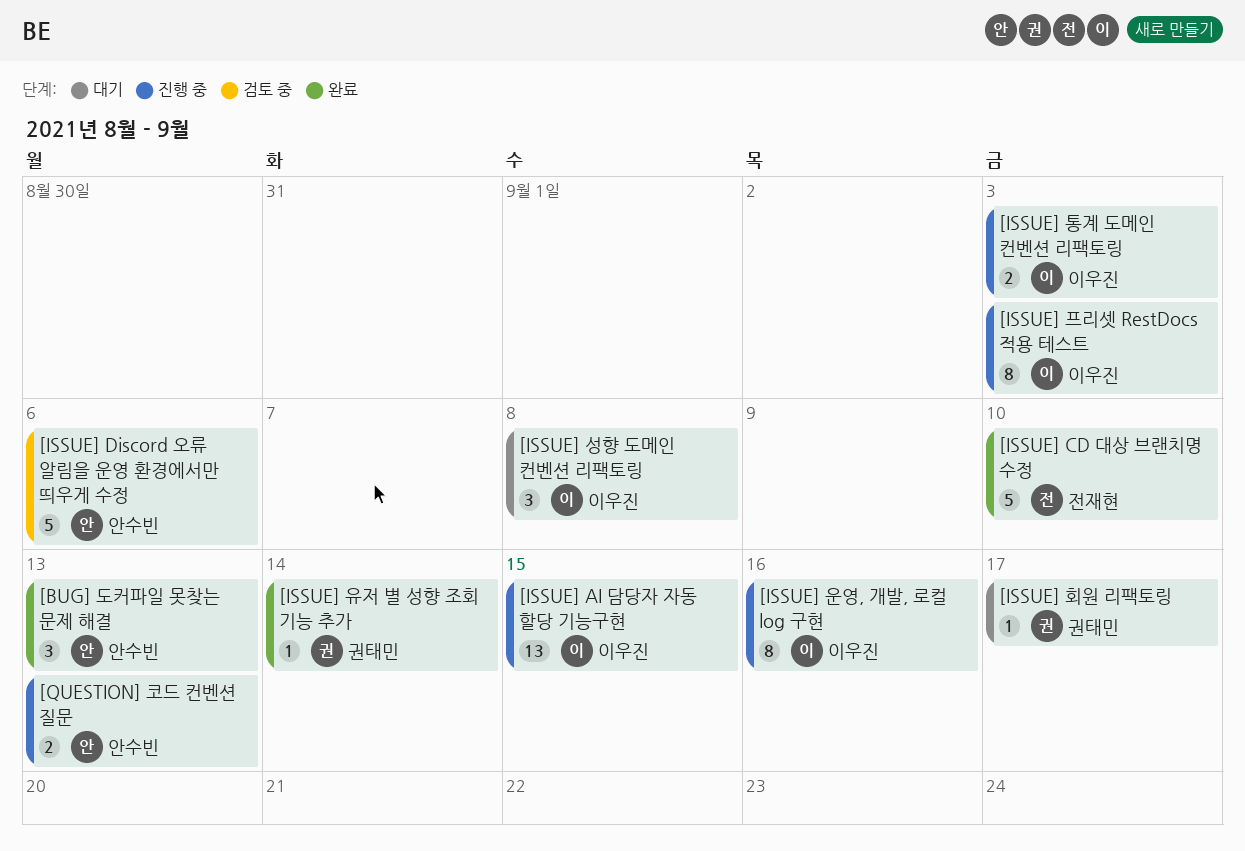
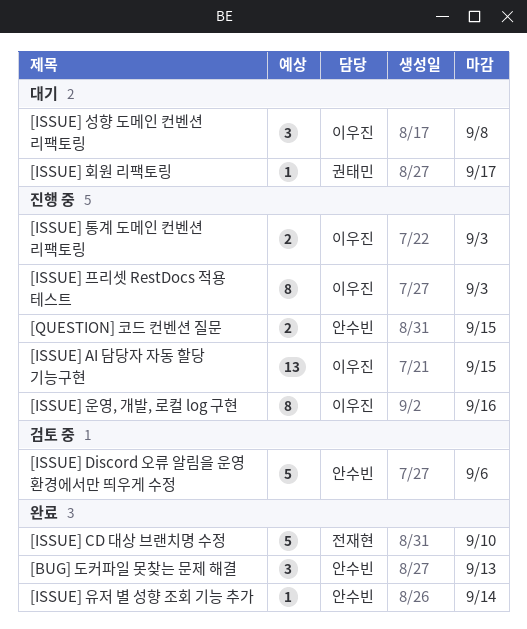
[ISSUE] 유저 별 성향 조회 기능 추가, owner: 권태민 -> 안수빈
[QUESTION] 코드 컨벤션 질문, due: Sep 13 -> Sep 15

